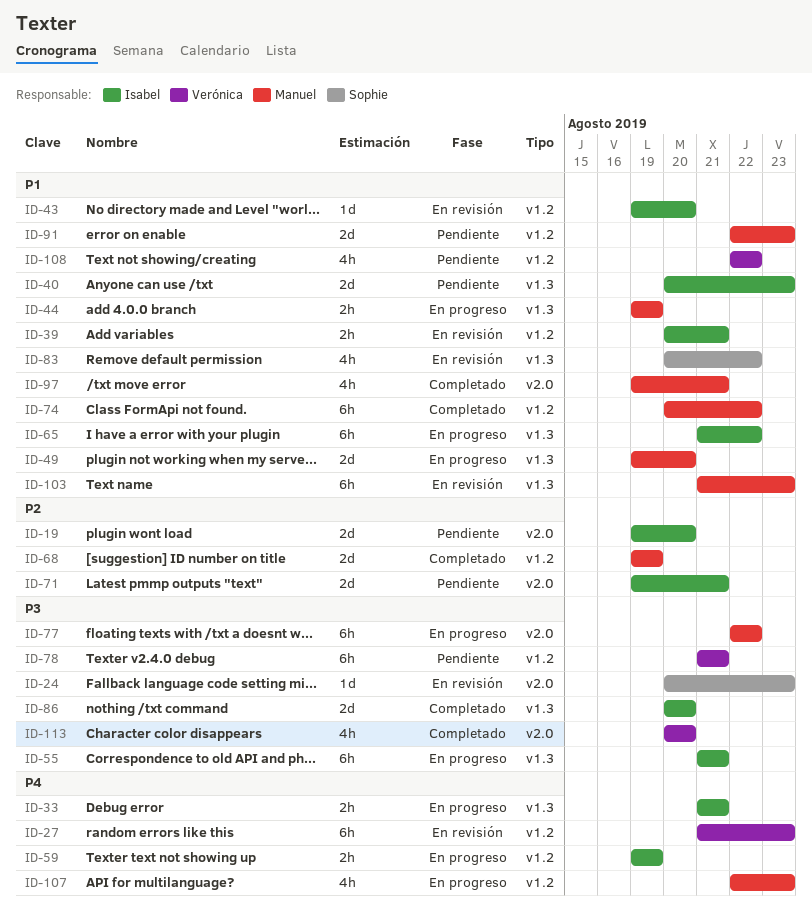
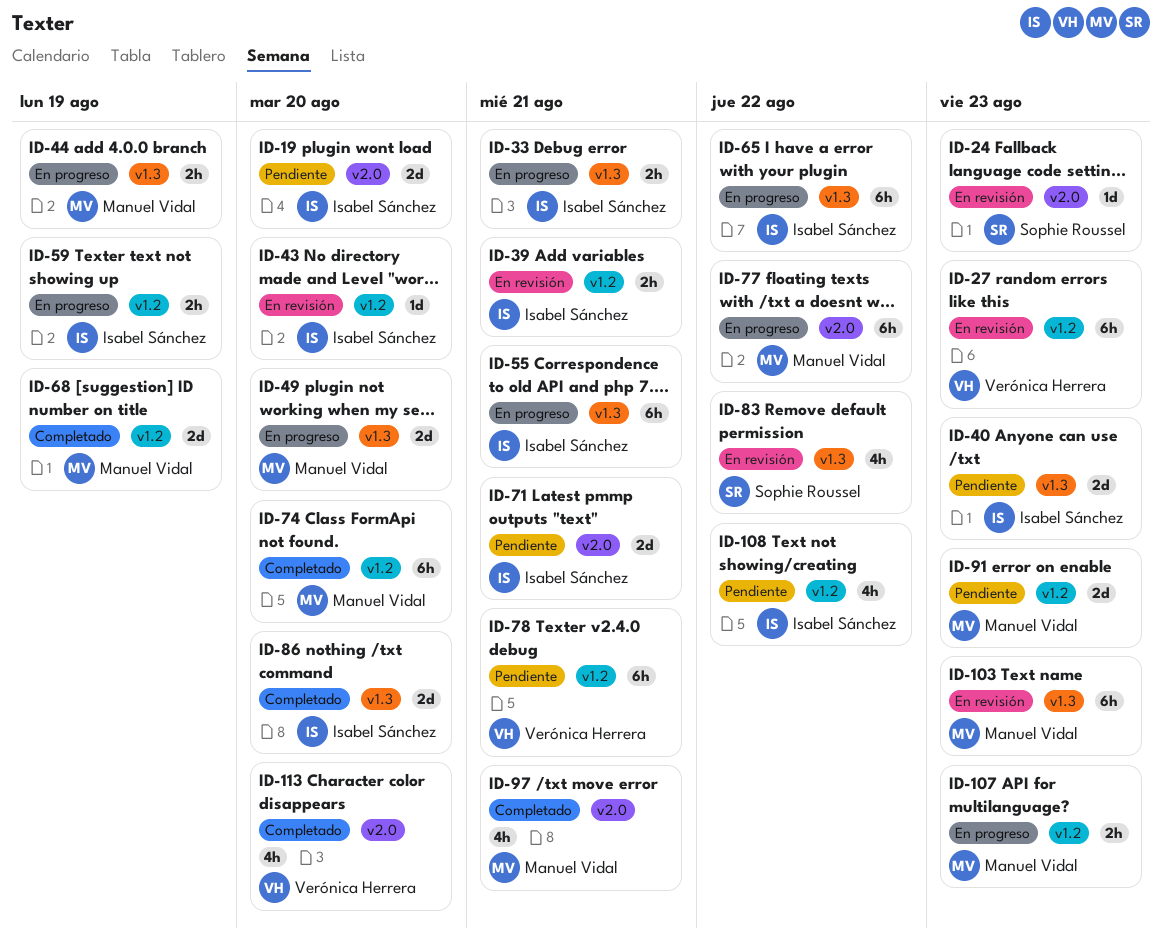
ID-74, due: Aug 22 -> Aug 20
ID-107, estimate: 4h -> 2h
ID-108, owner: Verónica Herrera -> Isabel Sánchez

